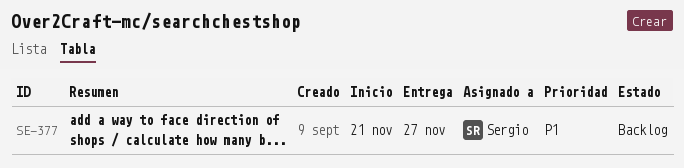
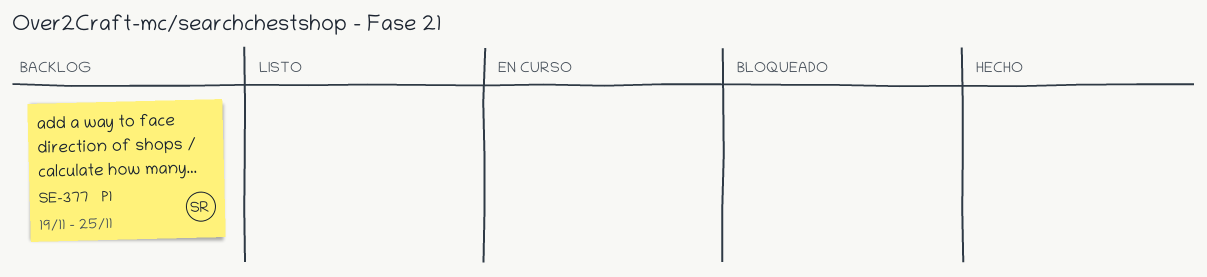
SE-377, start: Nov 21 -> Nov 19
SE-377, due: Nov 27 -> Nov 25

